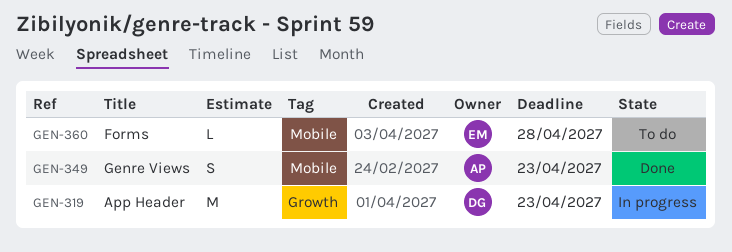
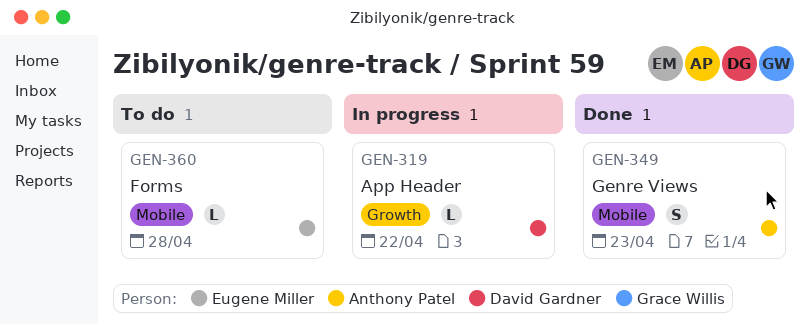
GEN-319, estimate: M -> L
GEN-319, due: Apr 23 -> Apr 22

